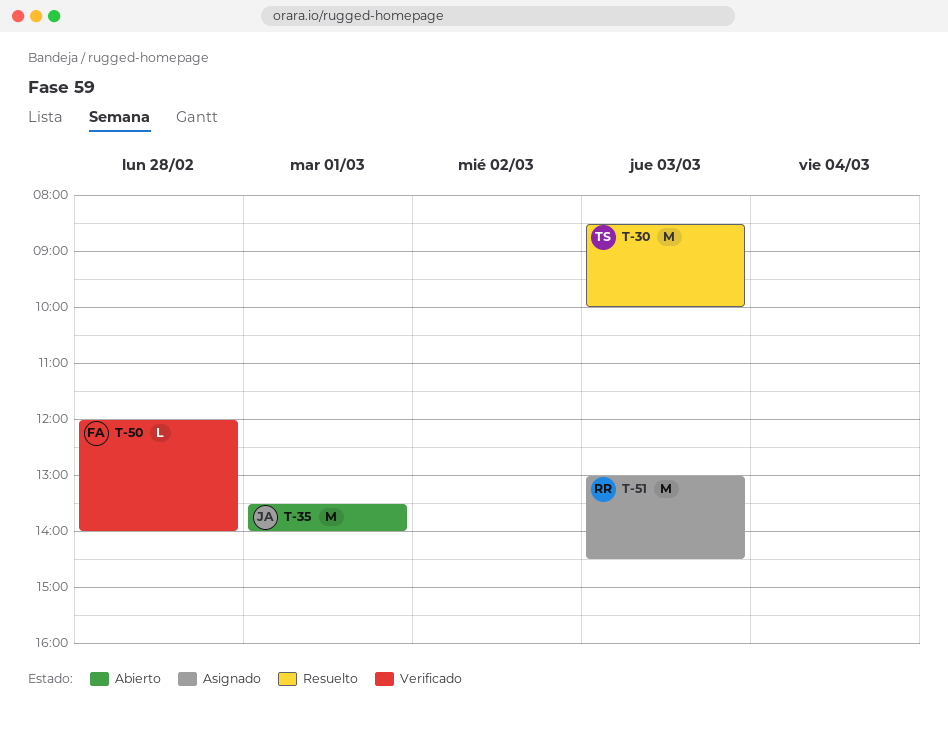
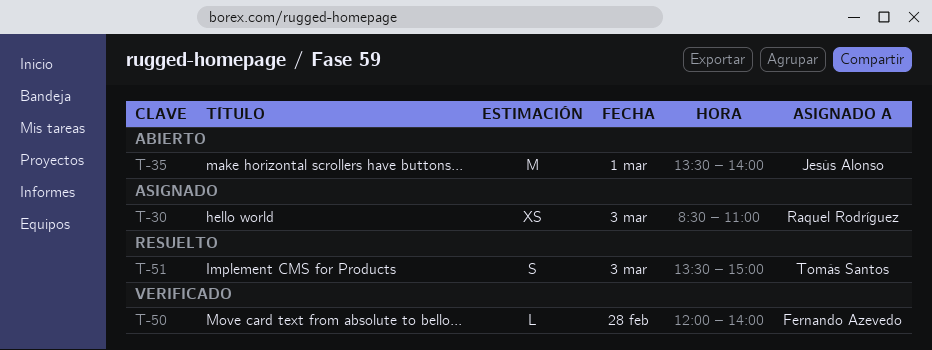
T-30, status: Resuelto -> Asignado
T-30, owner: Tomás Santos -> Raquel Rodríguez
T-30, estimate: M -> XS
T-30, ends: 10:00 -> 11:00
T-51, status: Asignado -> Resuelto
T-51, owner: Raquel Rodríguez -> Tomás Santos
T-51, estimate: M -> S
T-51, begins: 13:00 -> 13:30
T-51, ends: 14:30 -> 15:00

